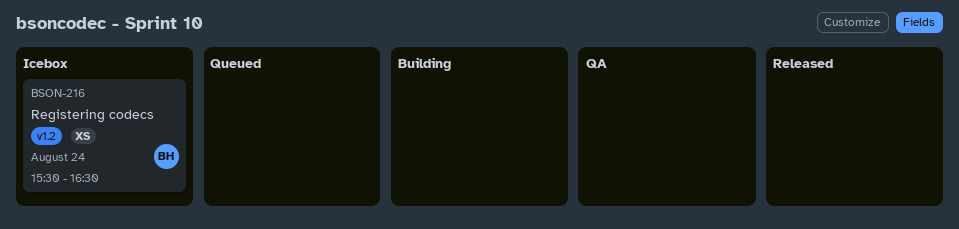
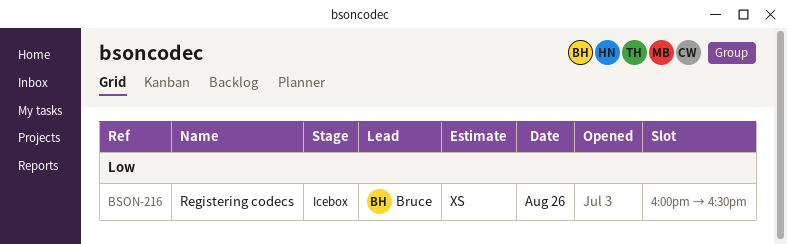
BSON-216, day: Aug 24 -> Aug 26
BSON-216, begins: 15:30 -> 16:00

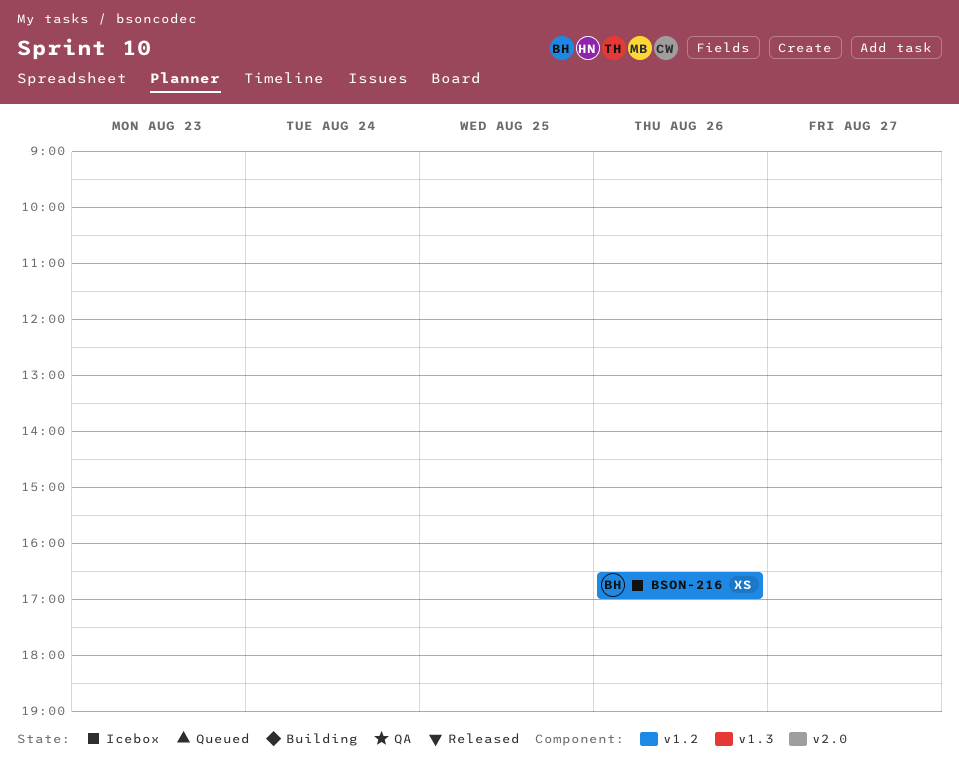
BSON-216, begins: 16:00 -> 16:30
BSON-216, ends: 16:30 -> 17:00

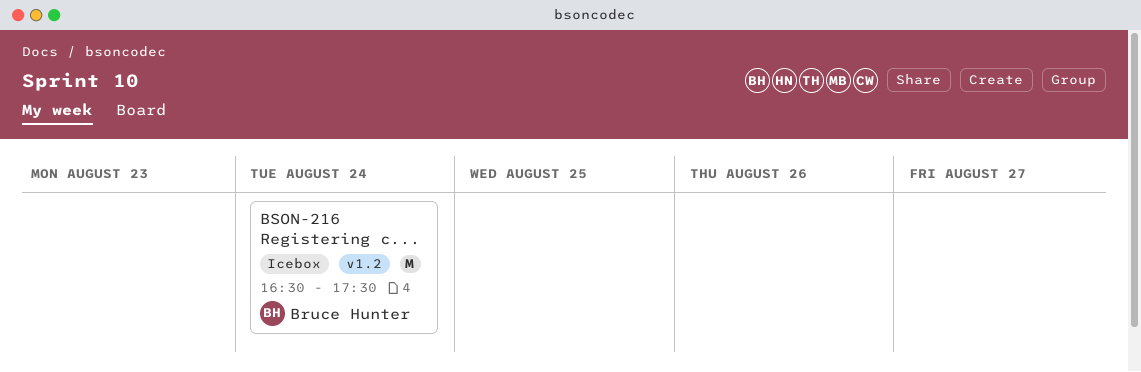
BSON-216, estimate: XS -> M
BSON-216, day: Aug 26 -> Aug 24
BSON-216, ends: 17:00 -> 17:30

